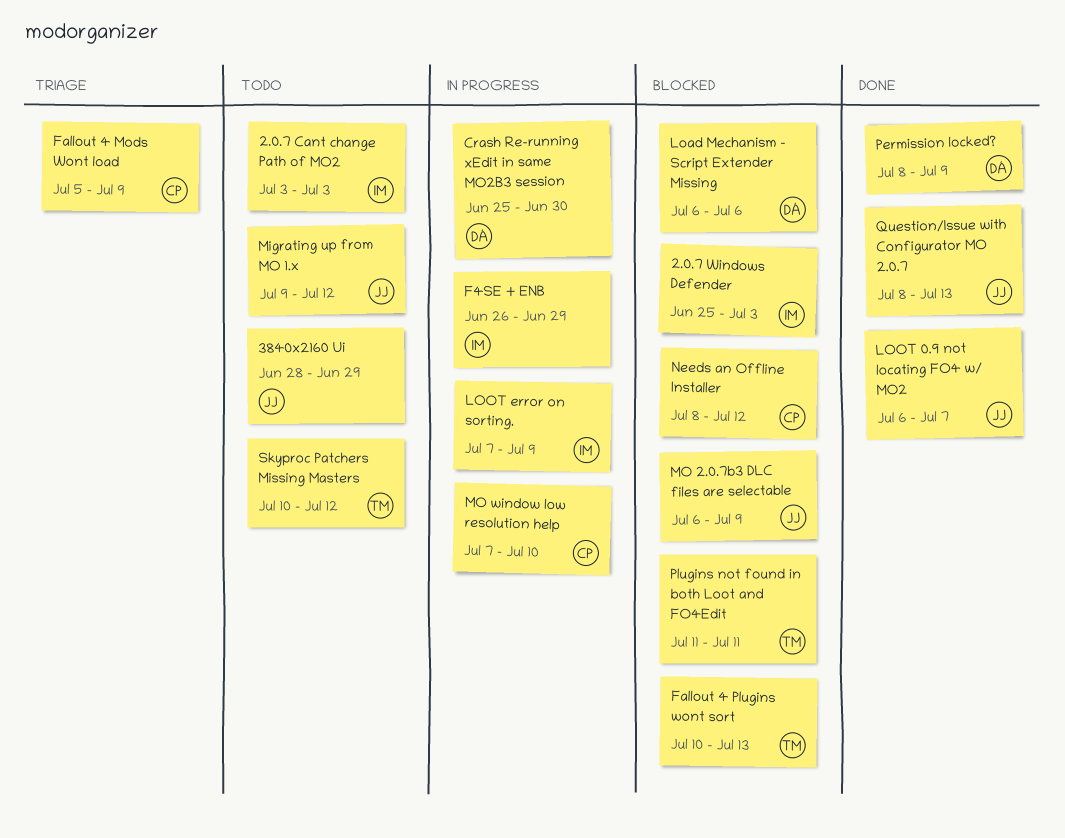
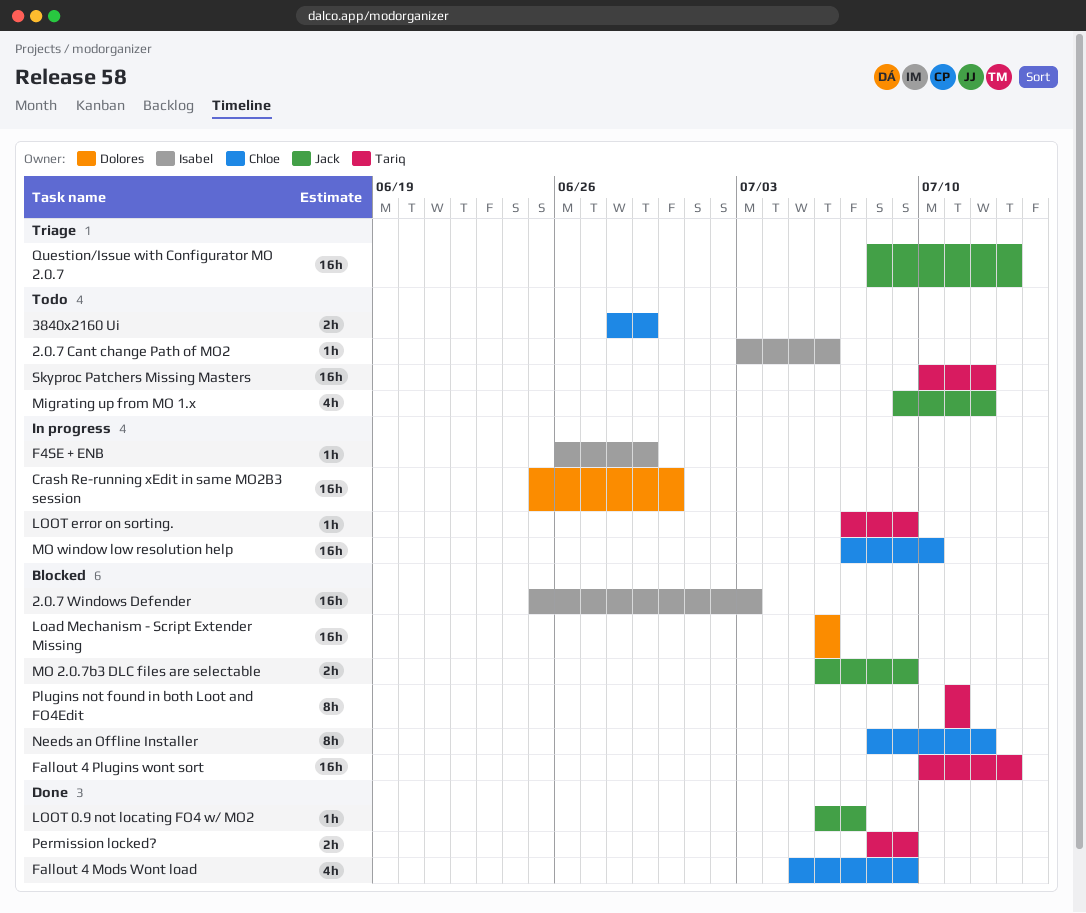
2.0.7 Cant change Path of MO2, due: Jul 3 -> Jul 6
3840x2160 Ui, owner: Jack -> Chloe
Fallout 4 Mods Wont load, status: Triage -> Done
LOOT error on sorting., owner: Isabel -> Tariq
Permission locked?, owner: Dolores -> Tariq
Question/Issue with Configurator MO 2.0.7, status: Done -> Triage

